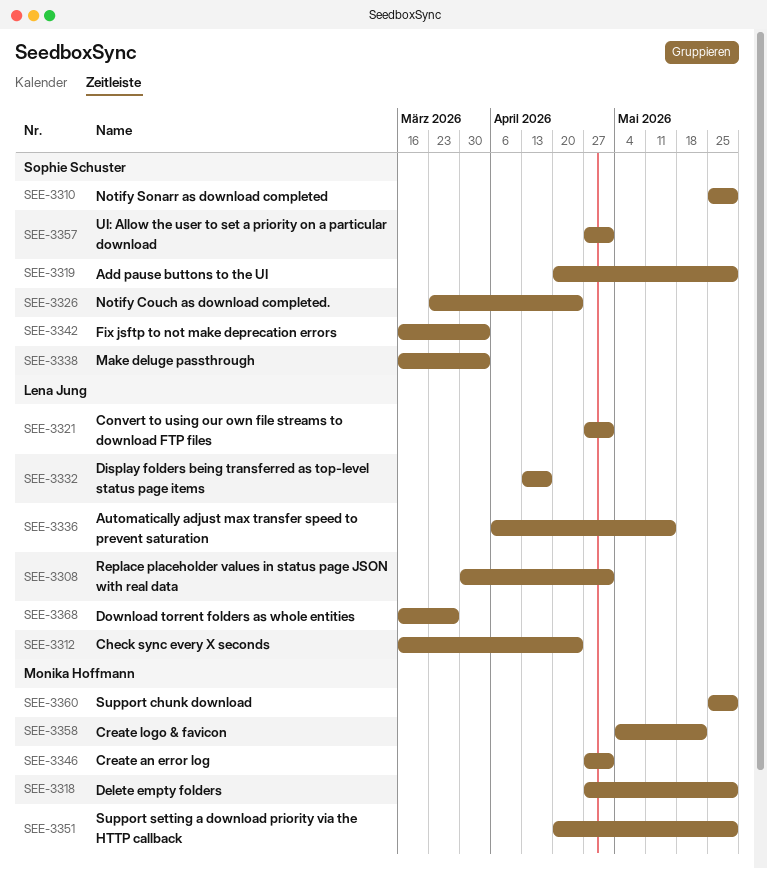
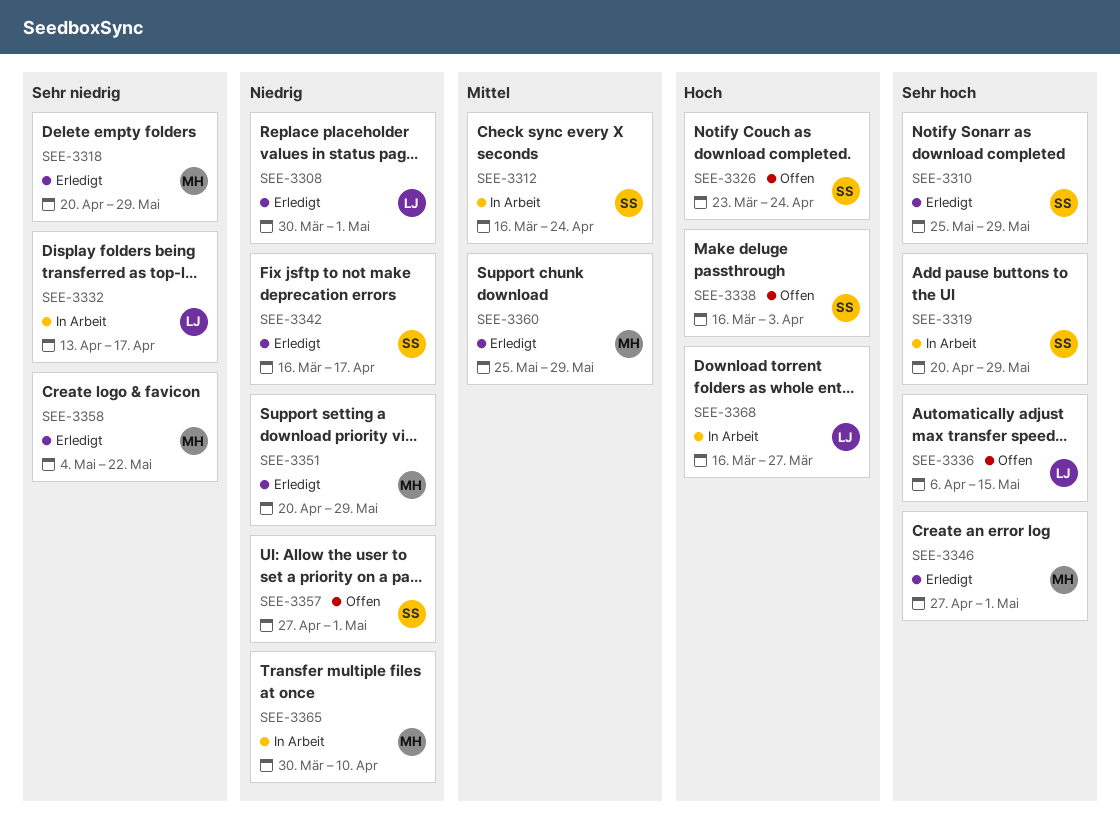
SEE-3312, owner: Lena Jung -> Sophie Schuster
SEE-3318, start: Apr 27 -> Apr 20
SEE-3321: present -> none
SEE-3342, due: Apr 3 -> Apr 17
SEE-3365: none -> present

